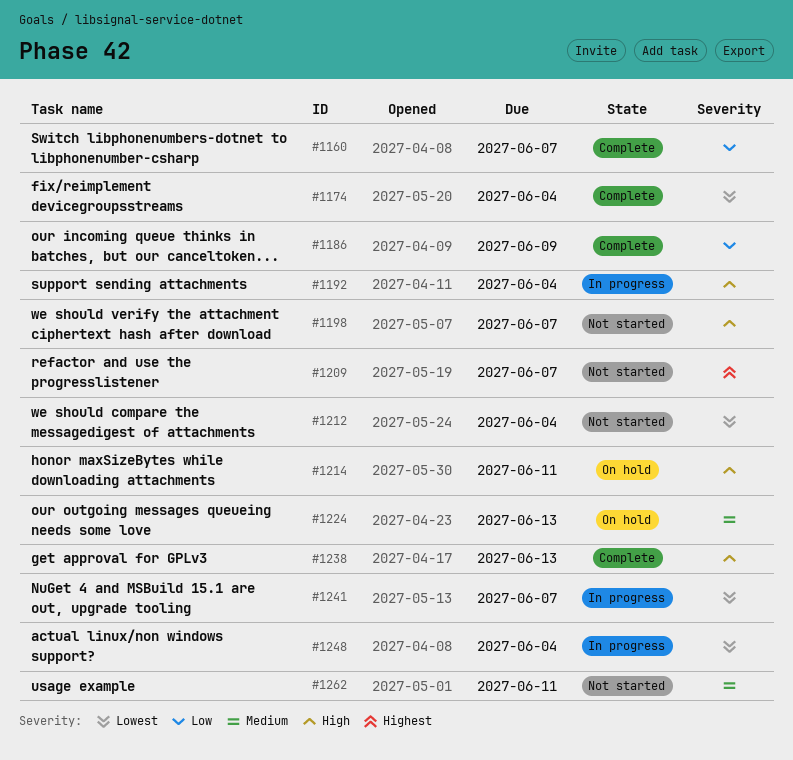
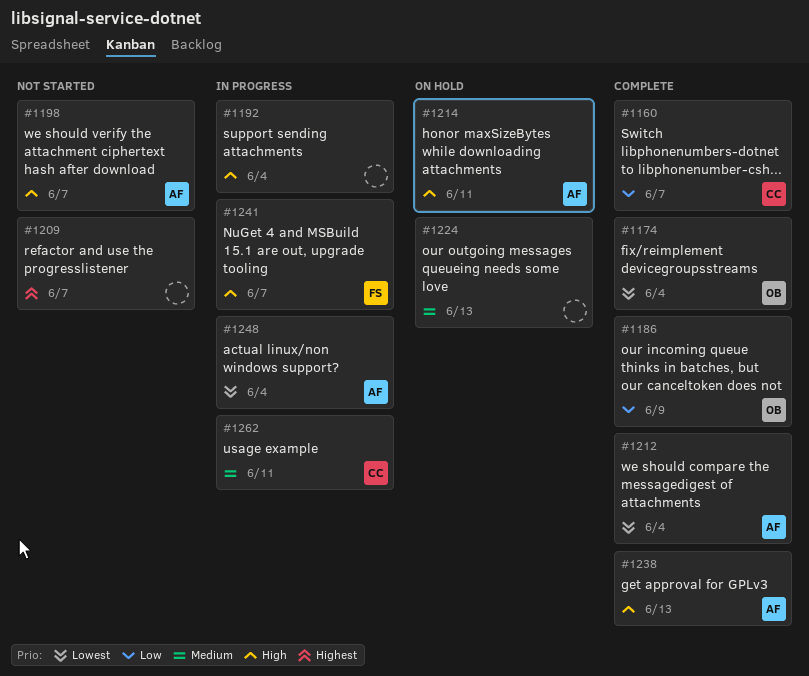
#1212, status: Not started -> Complete
#1241, priority: Lowest -> High
#1262, status: Not started -> In progress

